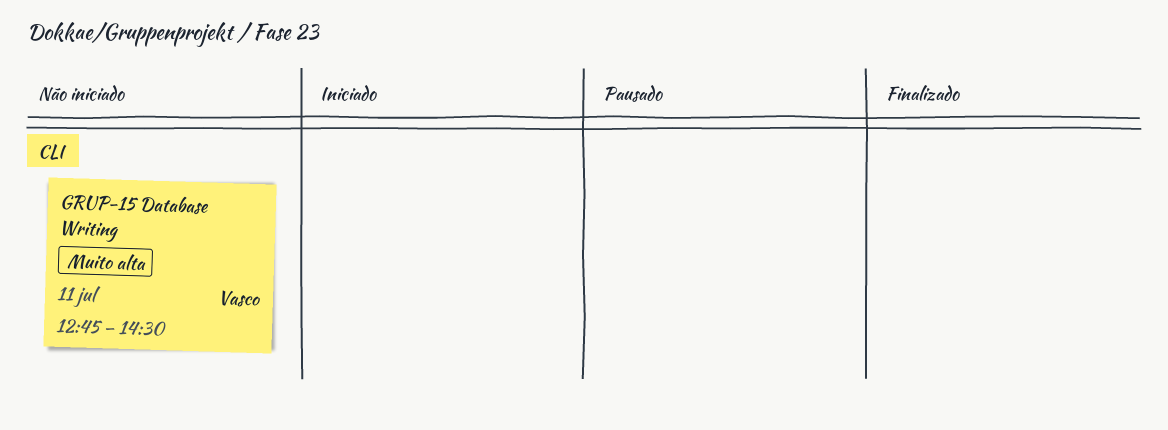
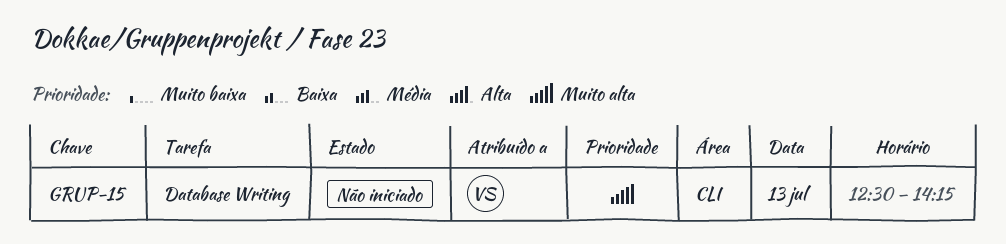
GRUP-15, day: Jul 11 -> Jul 13
GRUP-15, begins: 12:45 -> 12:30
GRUP-15, ends: 14:30 -> 14:15

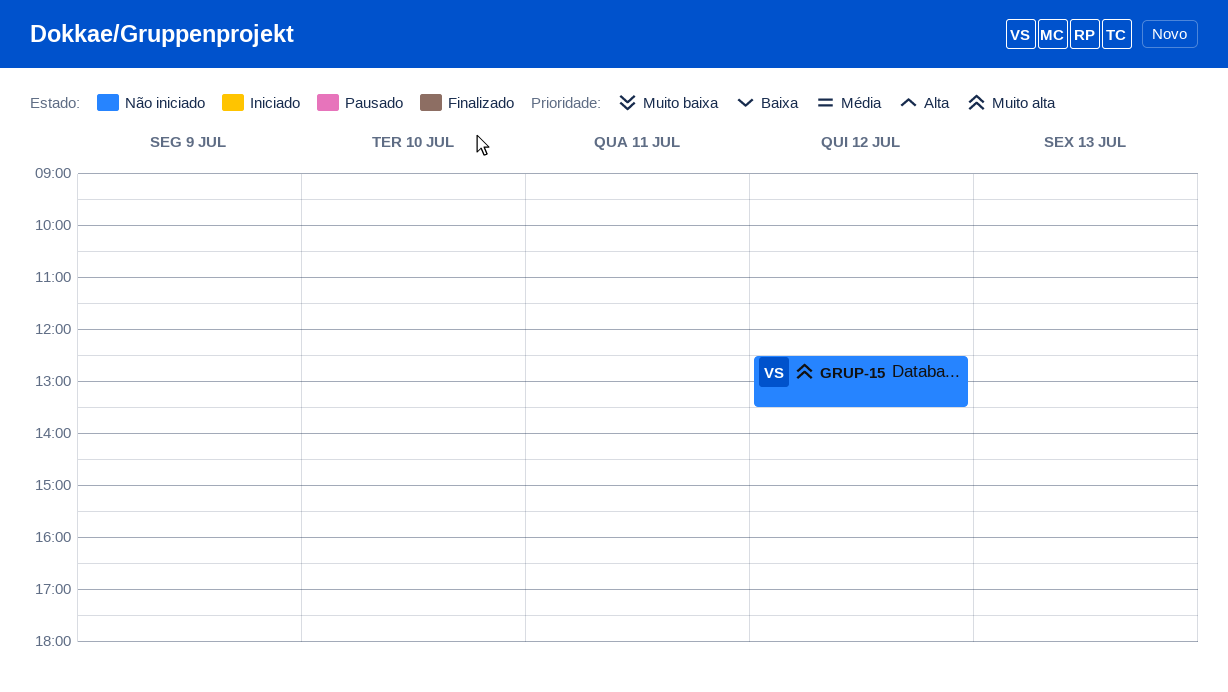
GRUP-15, day: Jul 13 -> Jul 12
GRUP-15, ends: 14:15 -> 13:30

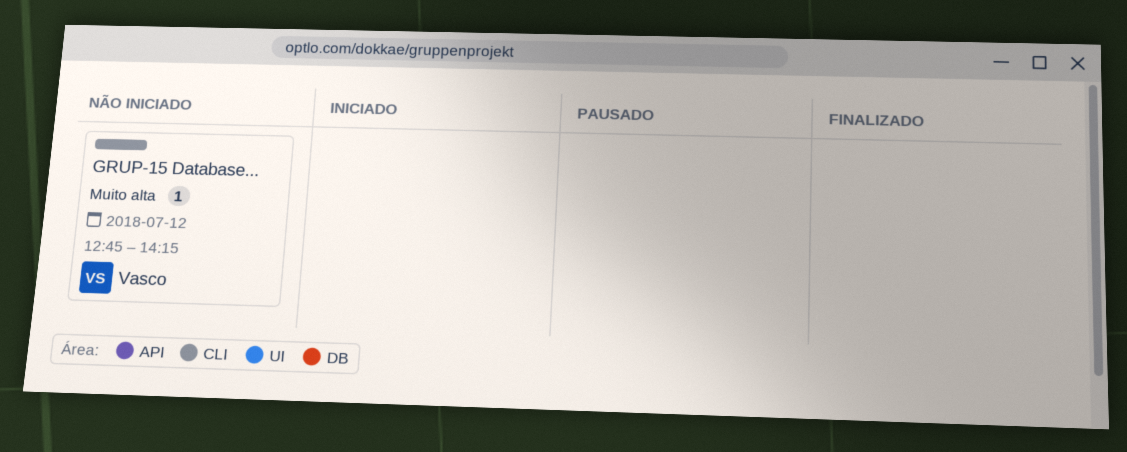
GRUP-15, begins: 12:30 -> 12:45
GRUP-15, ends: 13:30 -> 14:15

